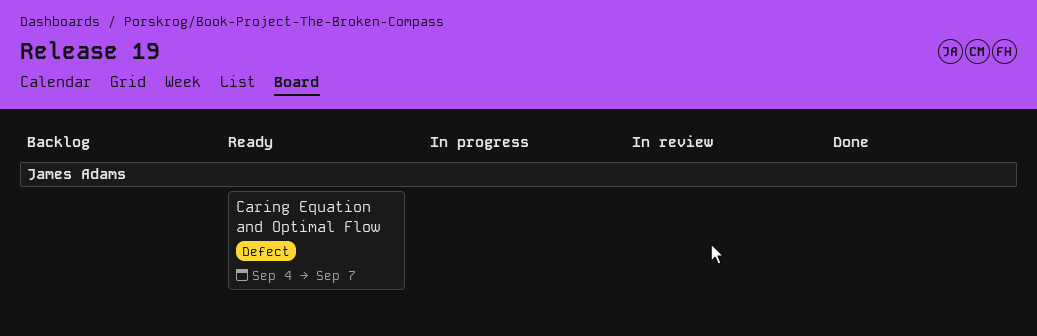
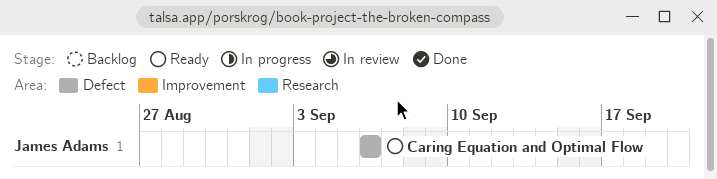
Caring Equation and Optimal Flow, start: Sep 4 -> Sep 6
Caring Equation and Optimal Flow, due: Sep 7 -> Sep 6

